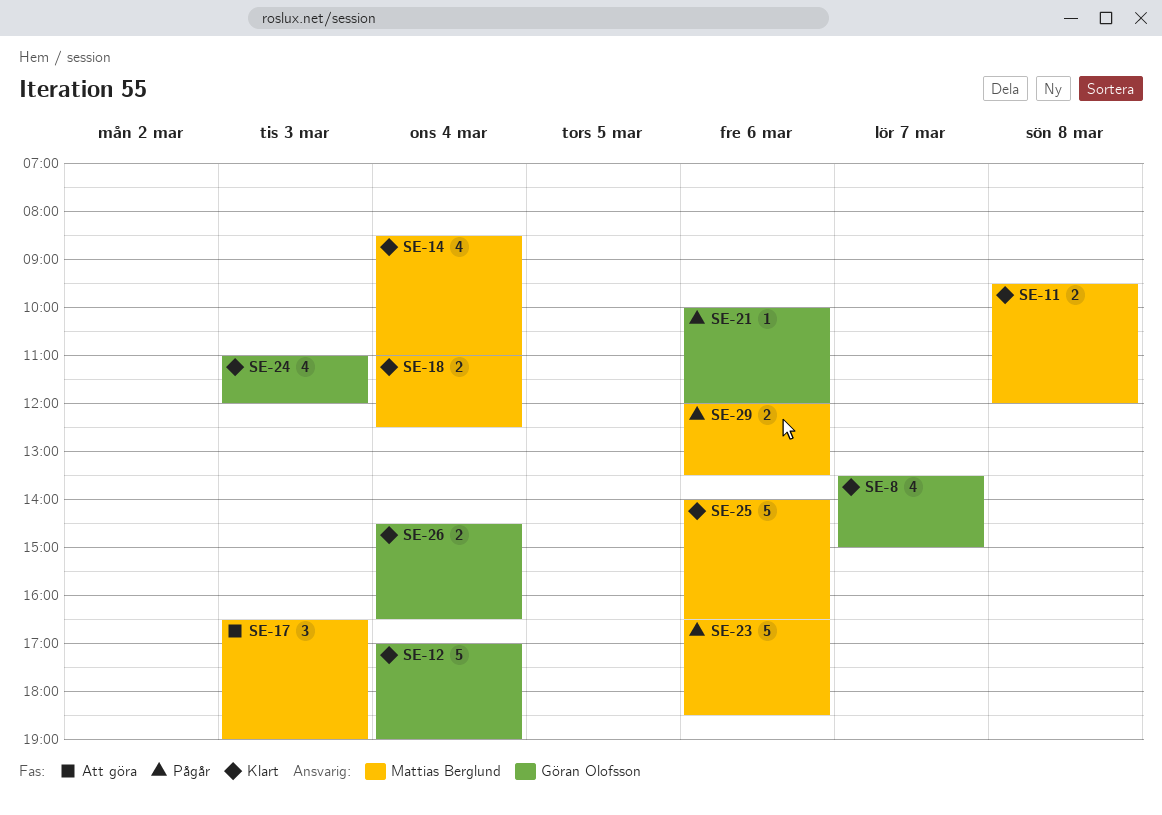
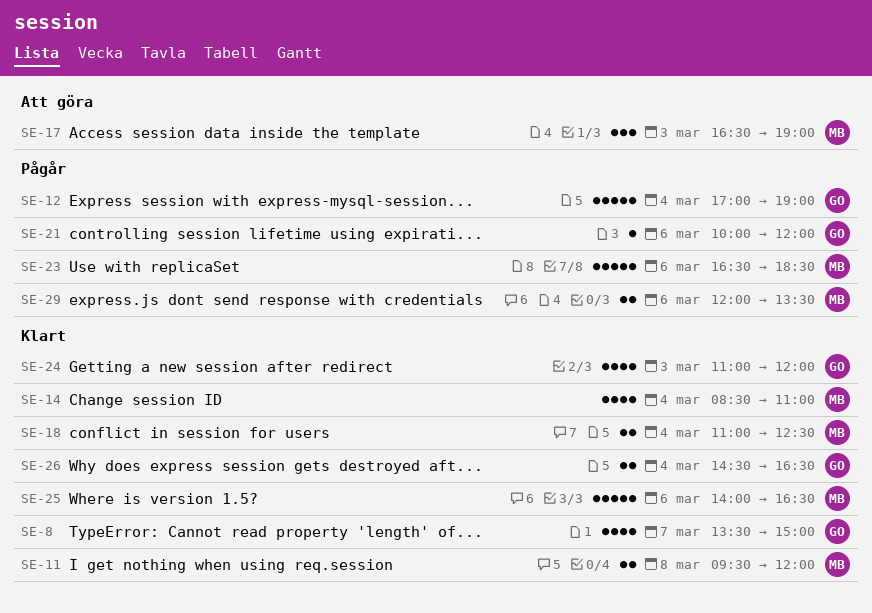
SE-12, status: Klart -> Pågår

